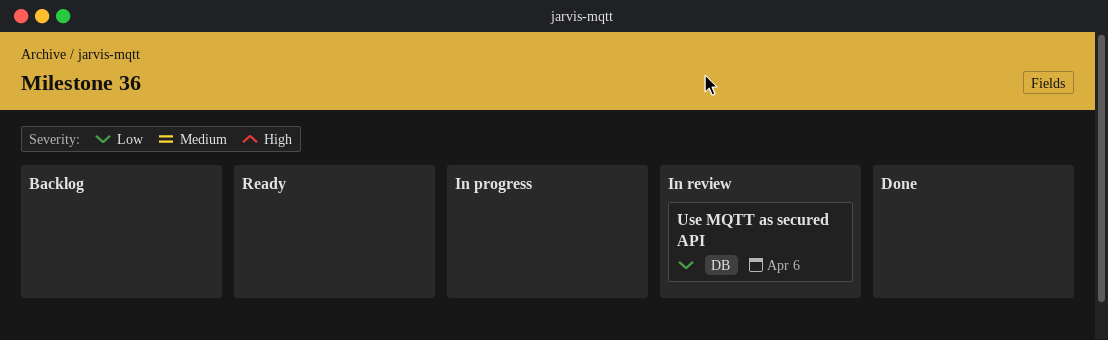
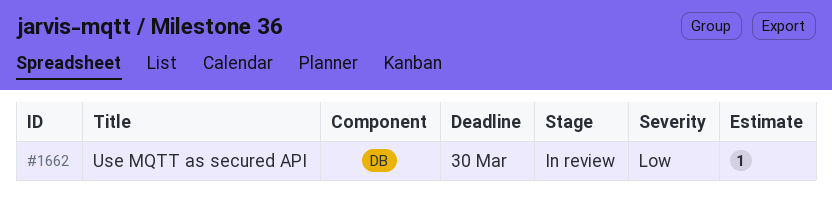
Use MQTT as secured API, due: Apr 6 -> Mar 30

